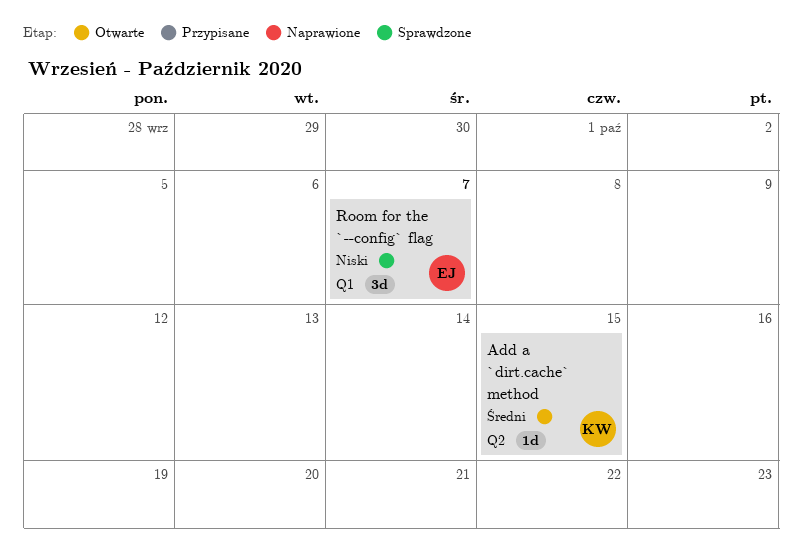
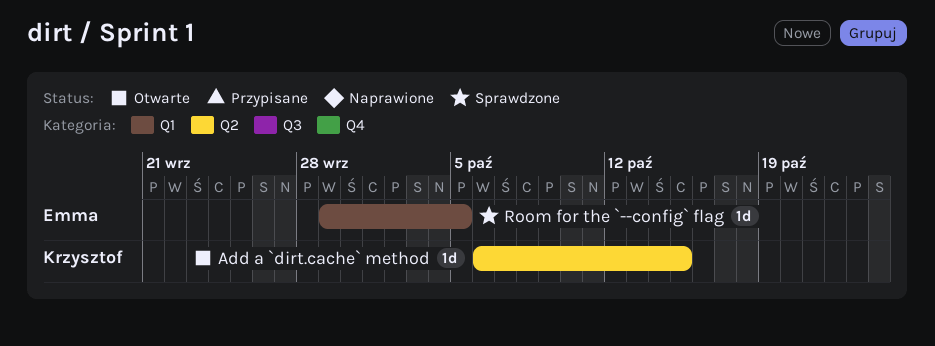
Room for the `--config` flag, estimate: 3d -> 1d
Room for the `--config` flag, due: Oct 7 -> Oct 5

